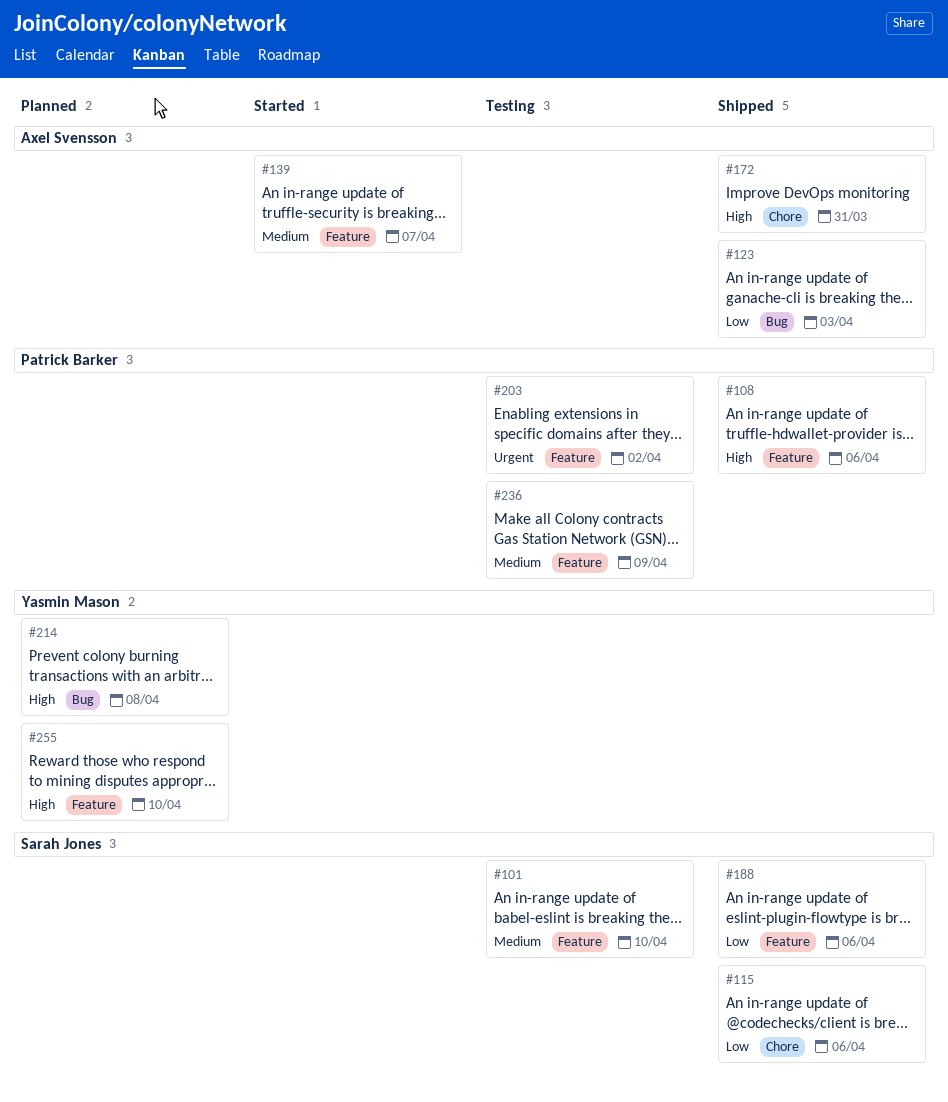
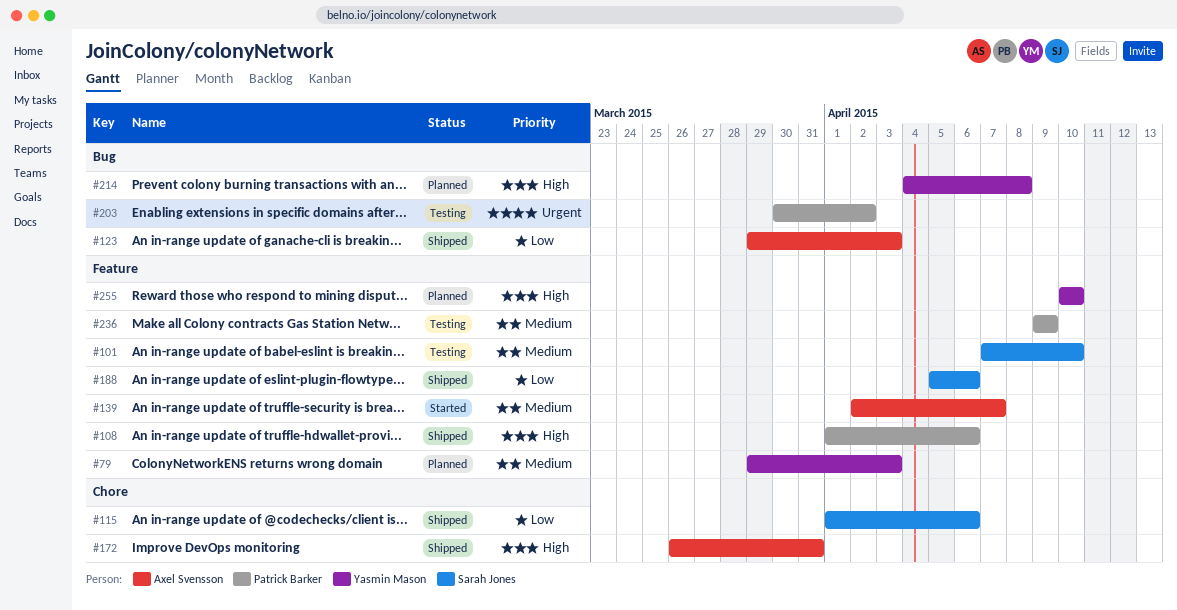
#79: none -> present
#203, label: Feature -> Bug

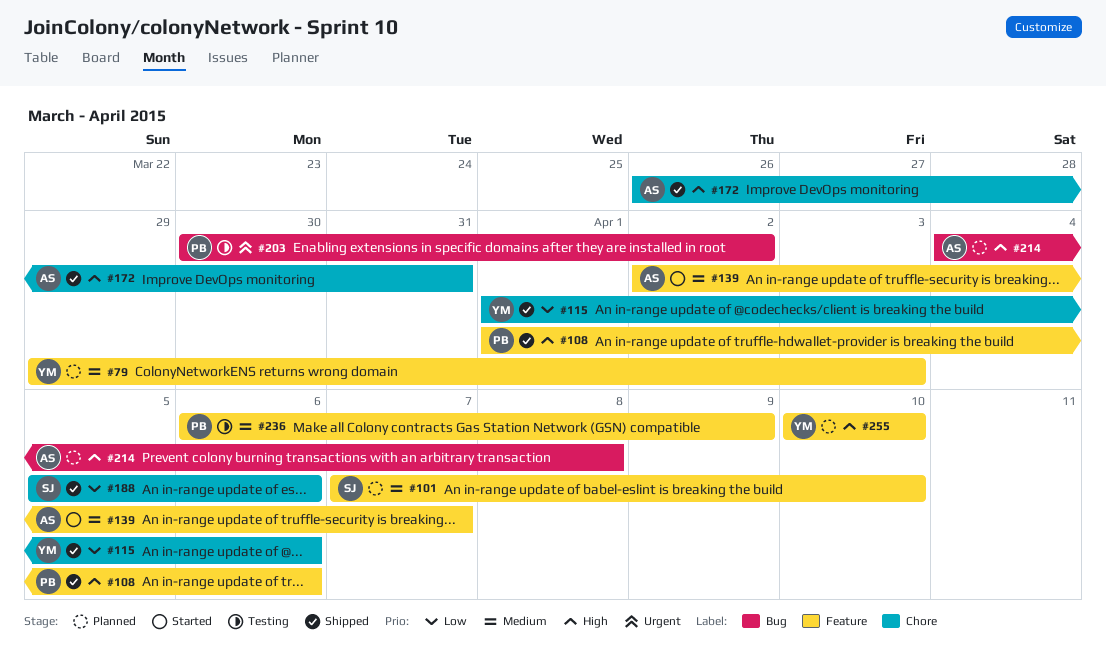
#101, status: Testing -> Planned
#115, owner: Sarah Jones -> Yasmin Mason
#123: present -> none
#188, label: Feature -> Chore
#214, owner: Yasmin Mason -> Axel Svensson
#236, start: Apr 9 -> Apr 6

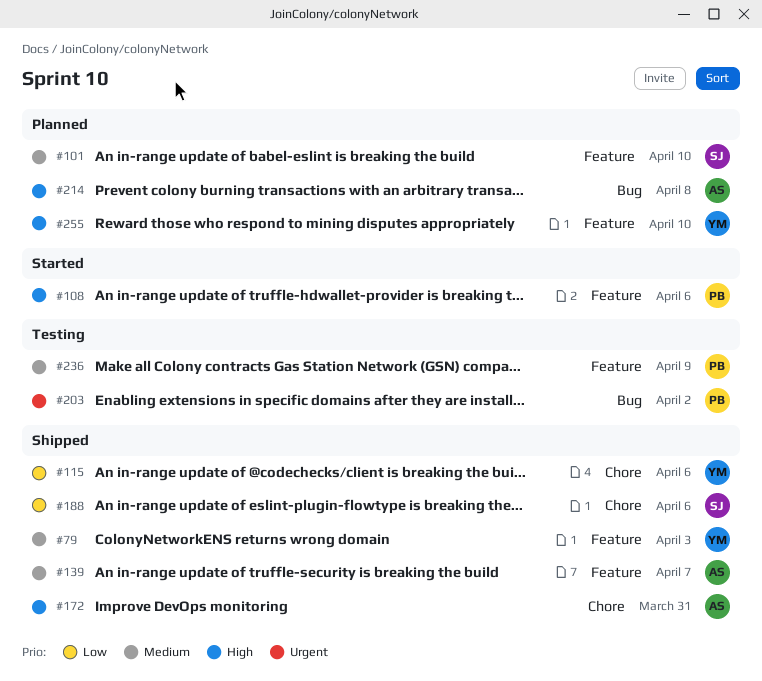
#79, status: Planned -> Shipped
#108, status: Shipped -> Started
#139, status: Started -> Shipped

